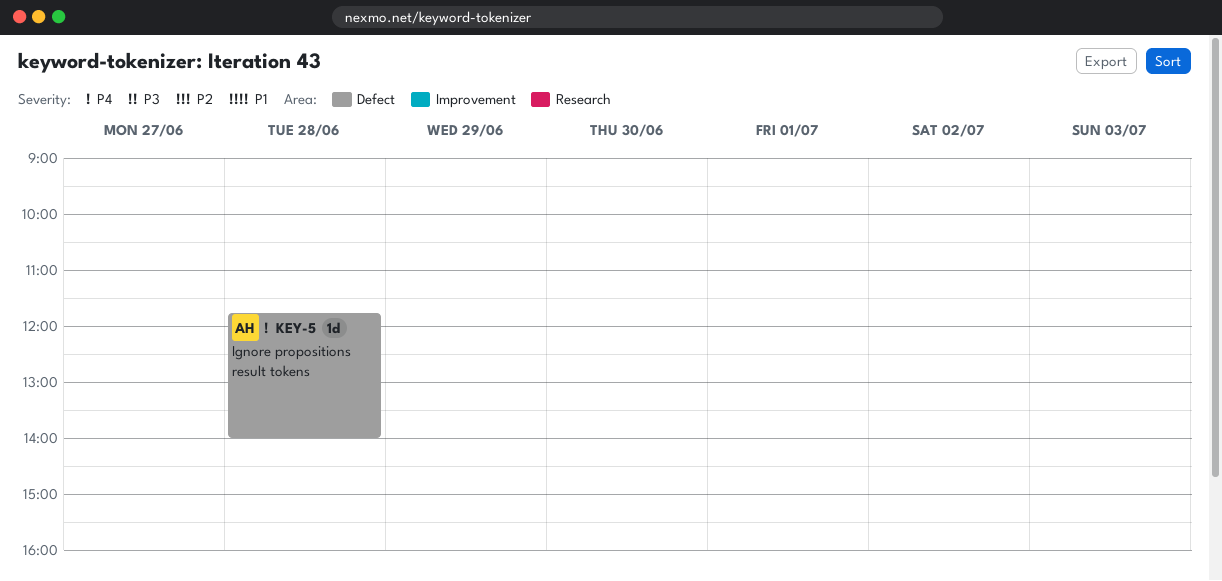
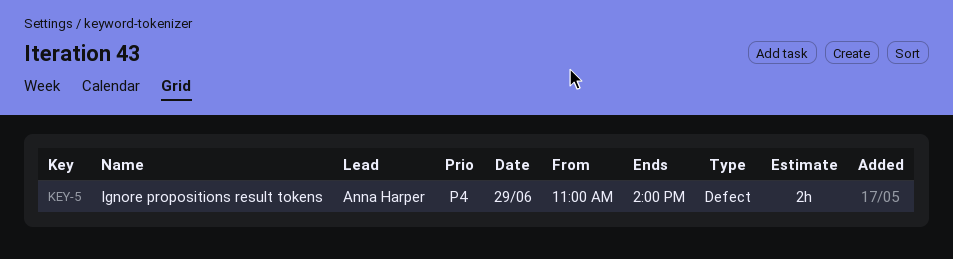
KEY-5, estimate: 1d -> 2h
KEY-5, day: Jun 28 -> Jun 29
KEY-5, begins: 11:45 -> 11:00

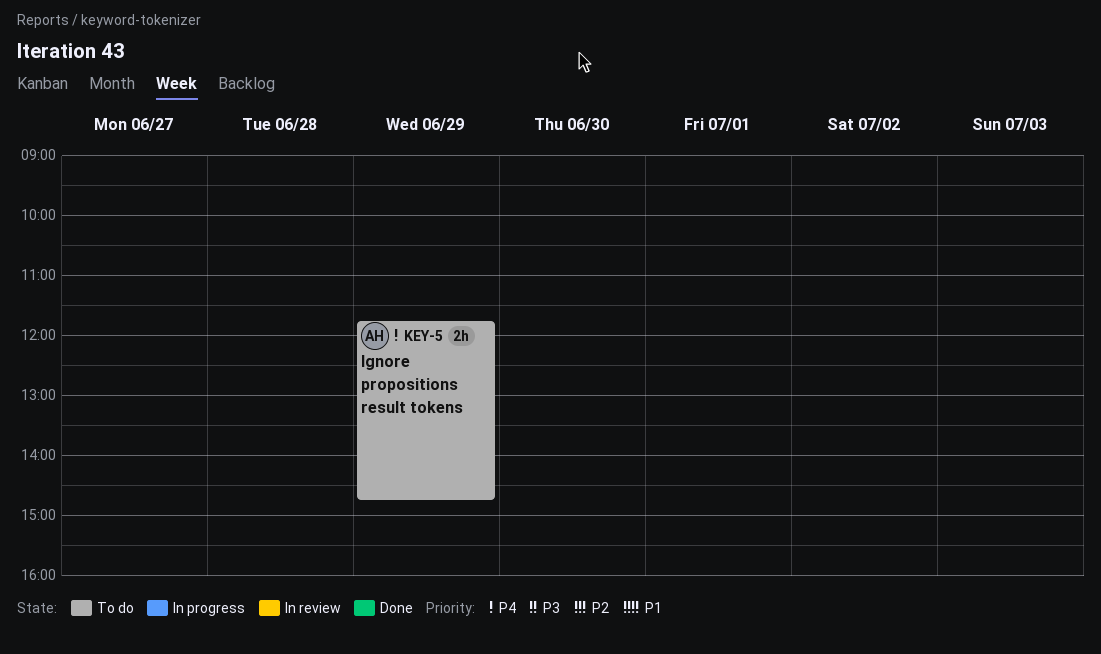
KEY-5, begins: 11:00 -> 11:45
KEY-5, ends: 14:00 -> 14:45

